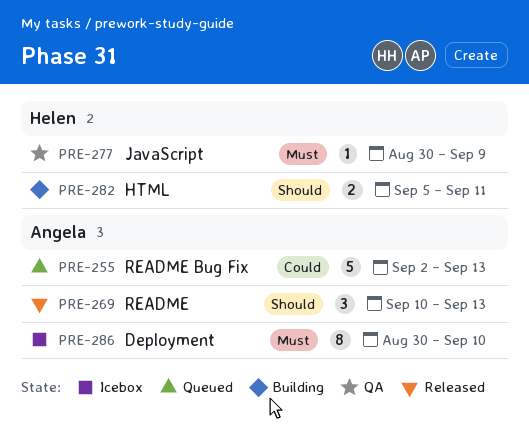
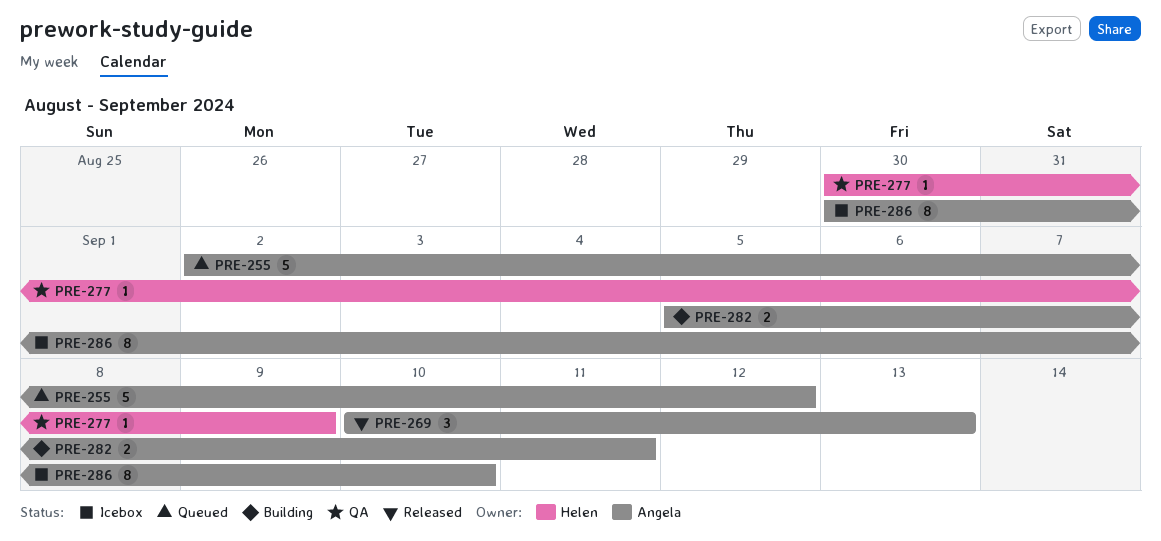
PRE-255, due: Sep 13 -> Sep 12
PRE-282, owner: Helen -> Angela

